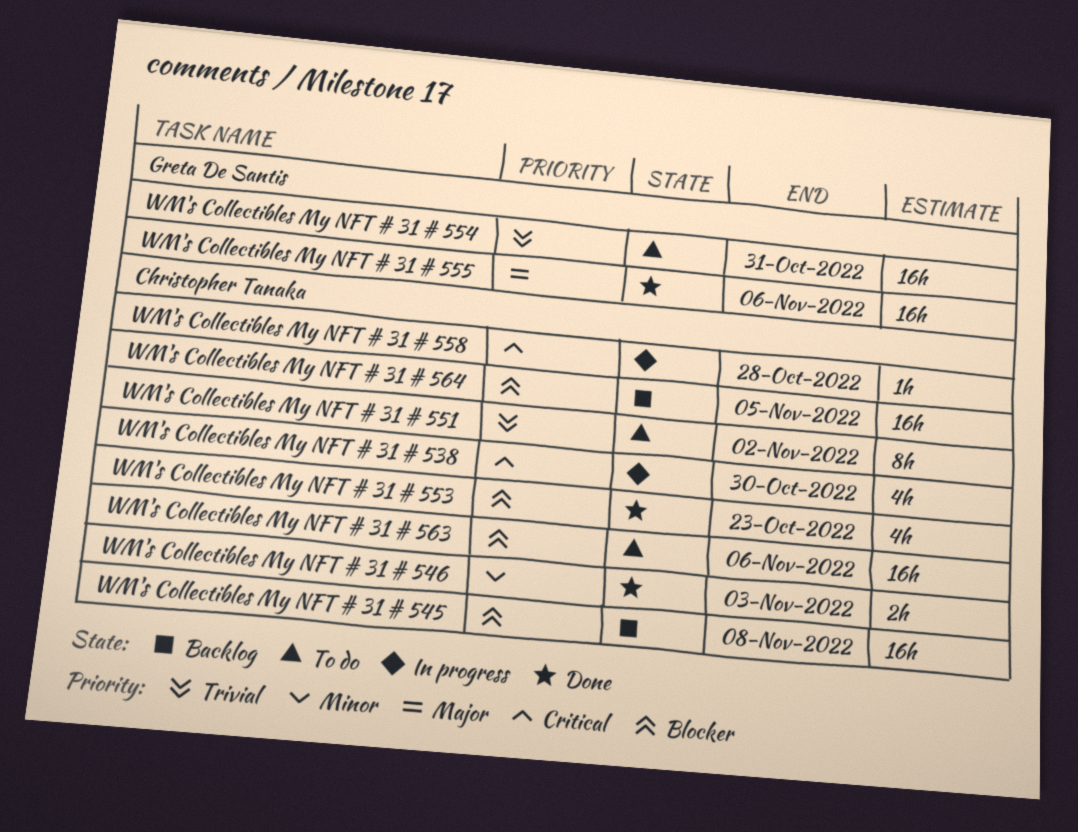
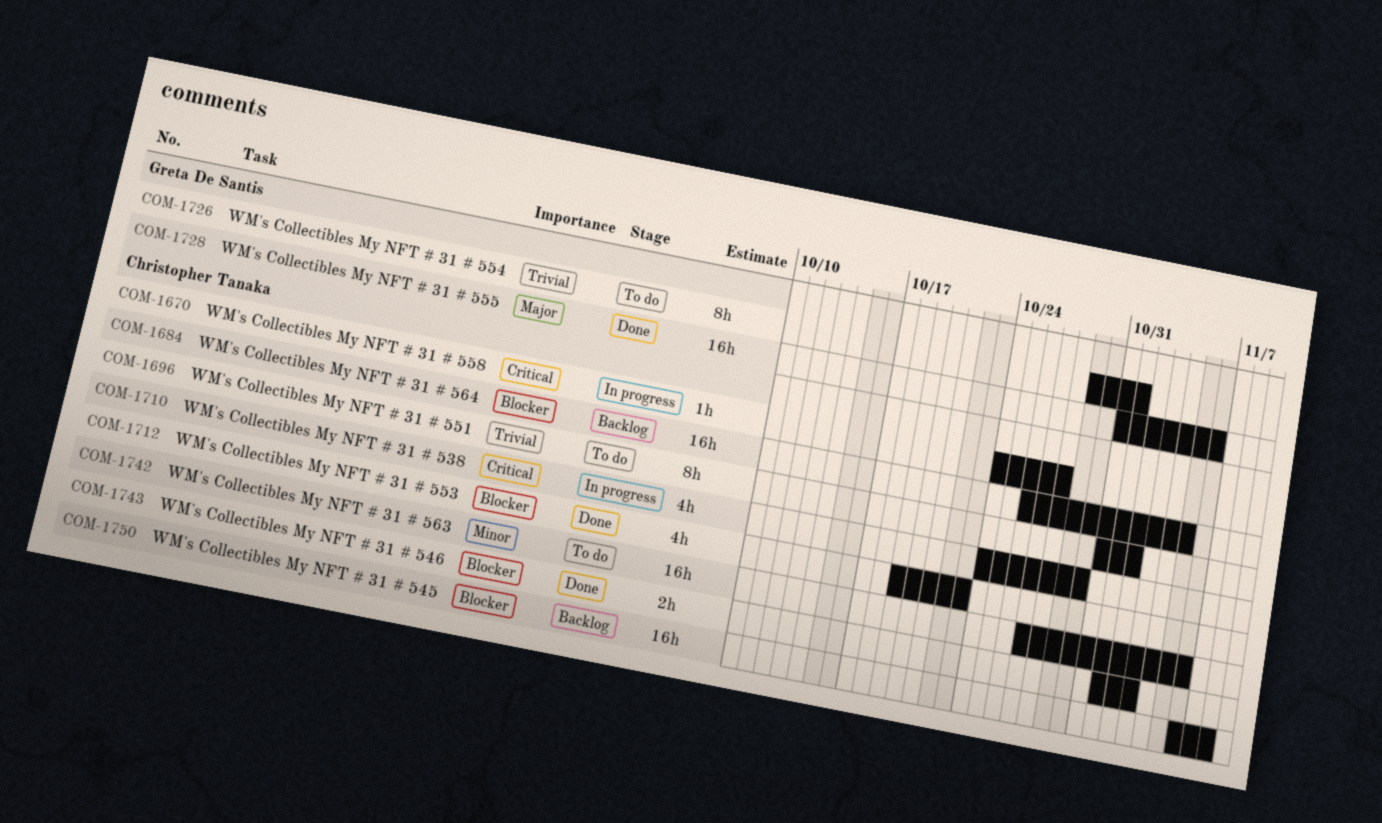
WM's Collectibles My NFT # 31 # 546, priority: Minor -> Blocker
WM's Collectibles My NFT # 31 # 554, estimate: 16h -> 8h
WM's Collectibles My NFT # 31 # 554, due: Oct 31 -> Nov 1
WM's Collectibles My NFT # 31 # 563, priority: Blocker -> Minor

